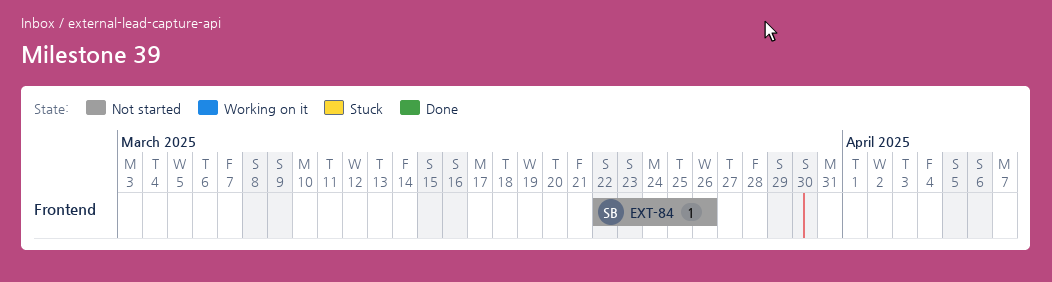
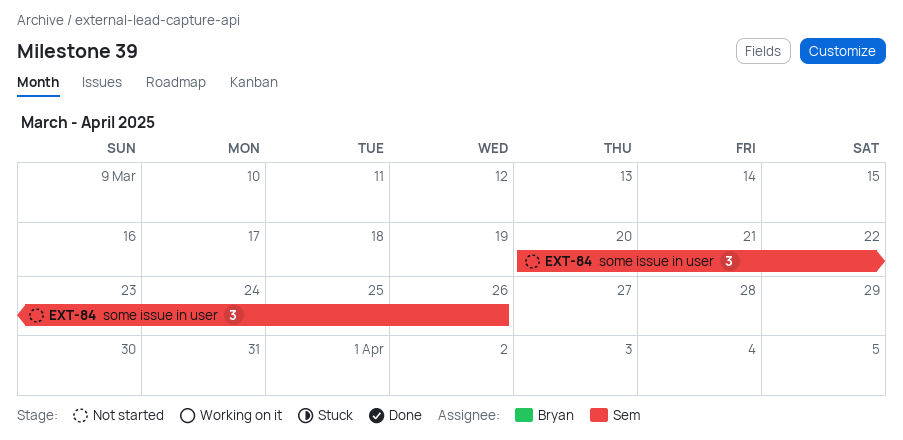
EXT-84, estimate: 1 -> 3
EXT-84, start: Mar 22 -> Mar 20

